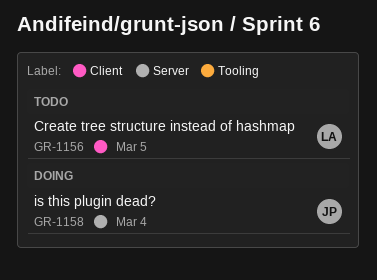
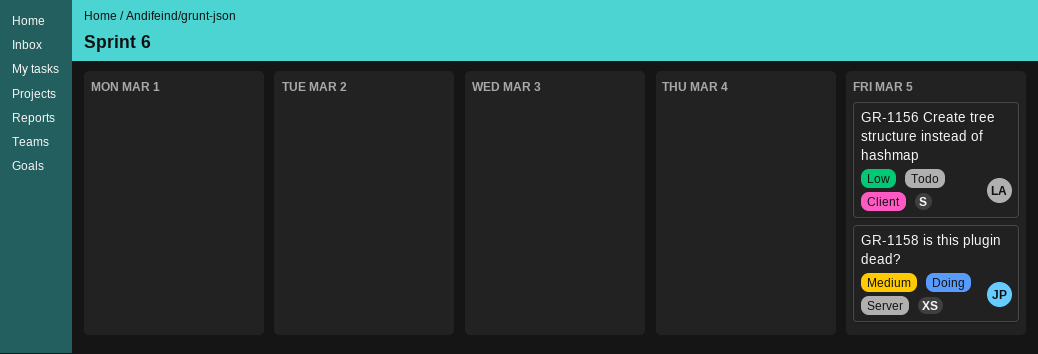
GR-1158, due: Mar 4 -> Mar 5

